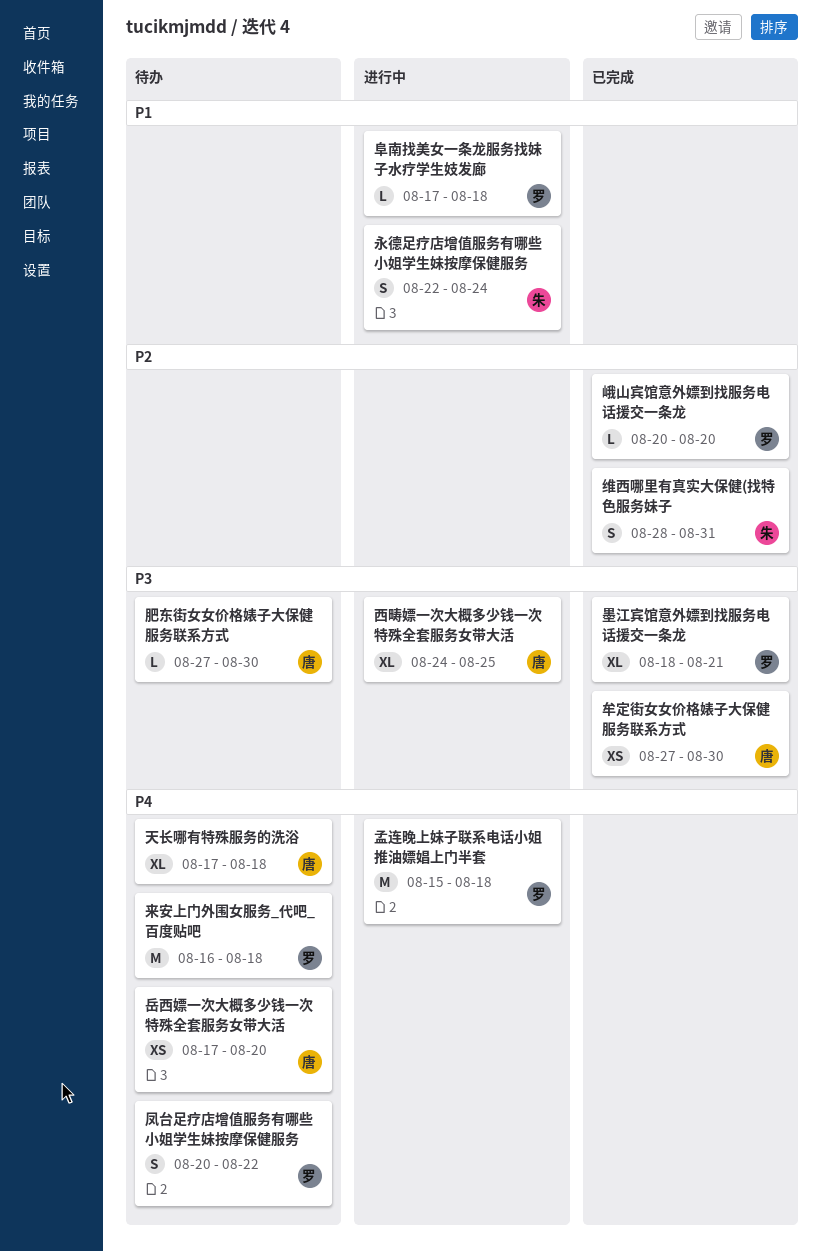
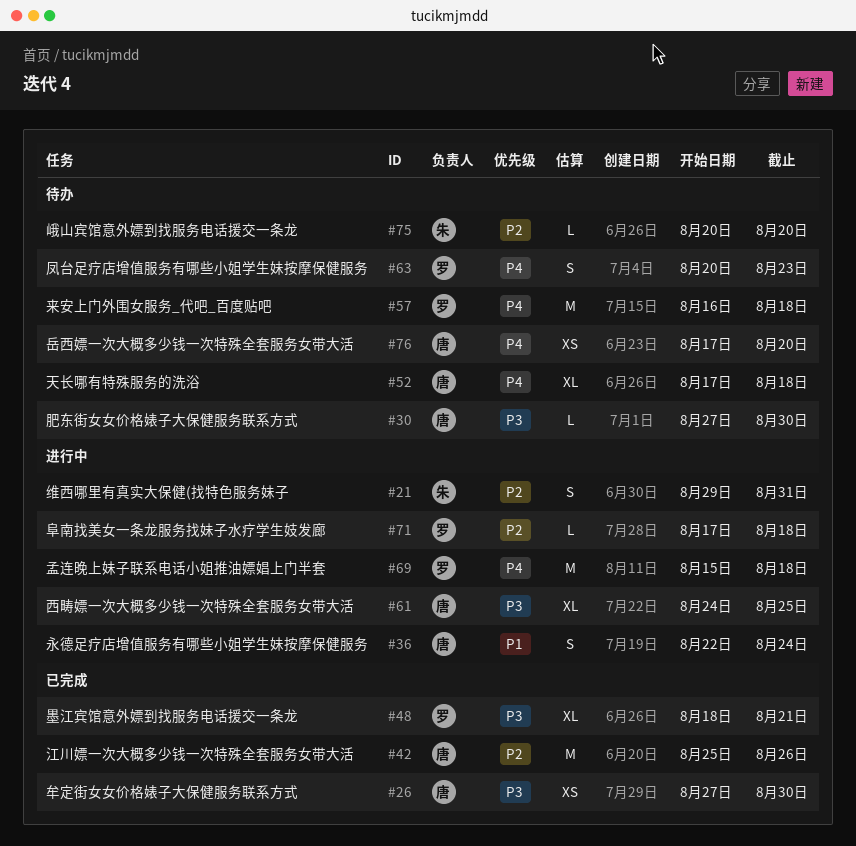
凤台足疗店增值服务有哪些小姐学生妹按摩保健服务, due: Aug 22 -> Aug 23
峨山宾馆意外嫖到找服务电话援交一条龙, status: 已完成 -> 待办
峨山宾馆意外嫖到找服务电话援交一条龙, owner: 罗 -> 朱
永德足疗店增值服务有哪些小姐学生妹按摩保健服务, owner: 朱 -> 唐
江川嫖一次大概多少钱一次特殊全套服务女带大活: none -> present
维西哪里有真实大保健(找特色服务妹子, status: 已完成 -> 进行中
维西哪里有真实大保健(找特色服务妹子, start: Aug 28 -> Aug 29
阜南找美女一条龙服务找妹子水疗学生妓发廊, priority: P1 -> P2

